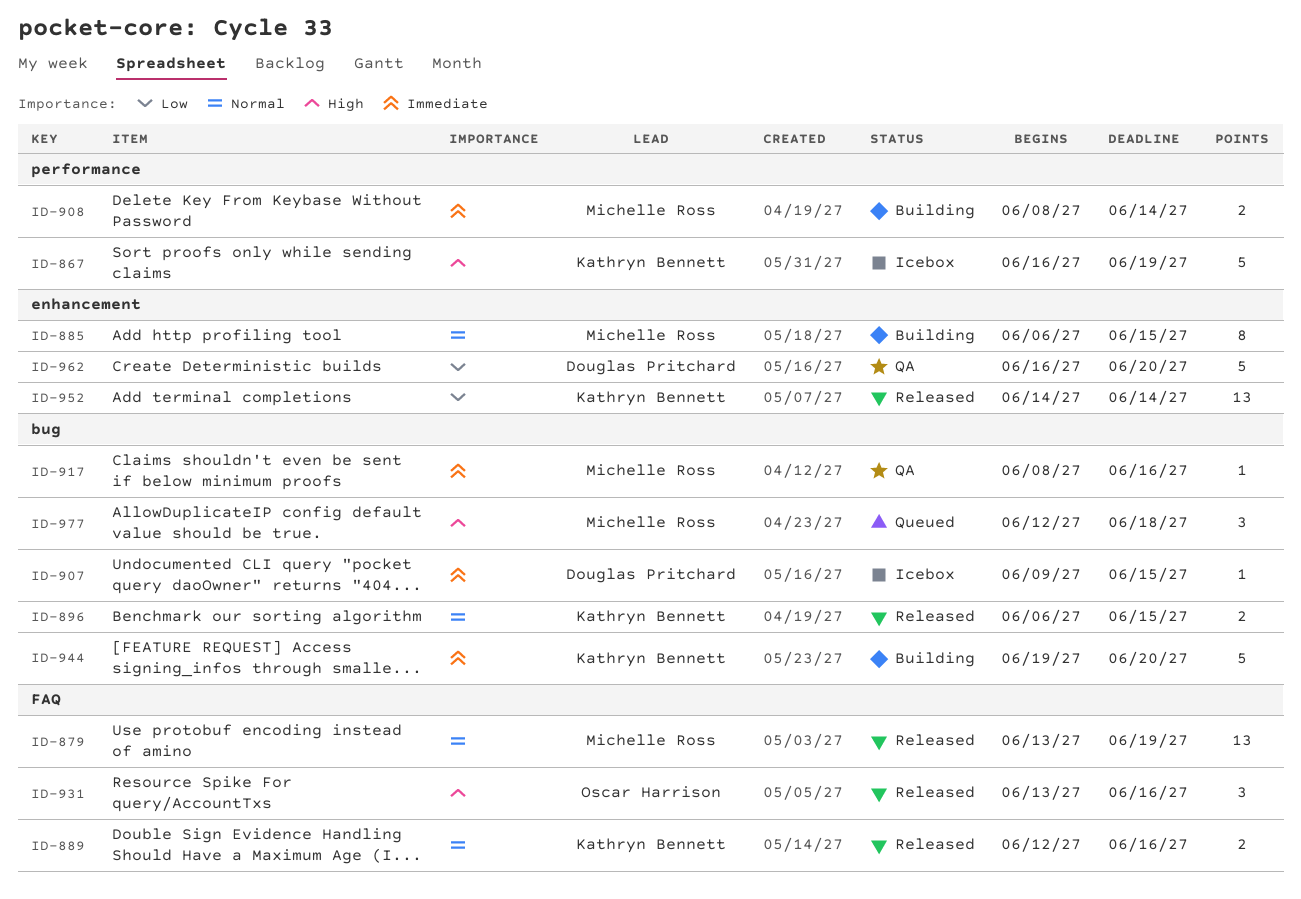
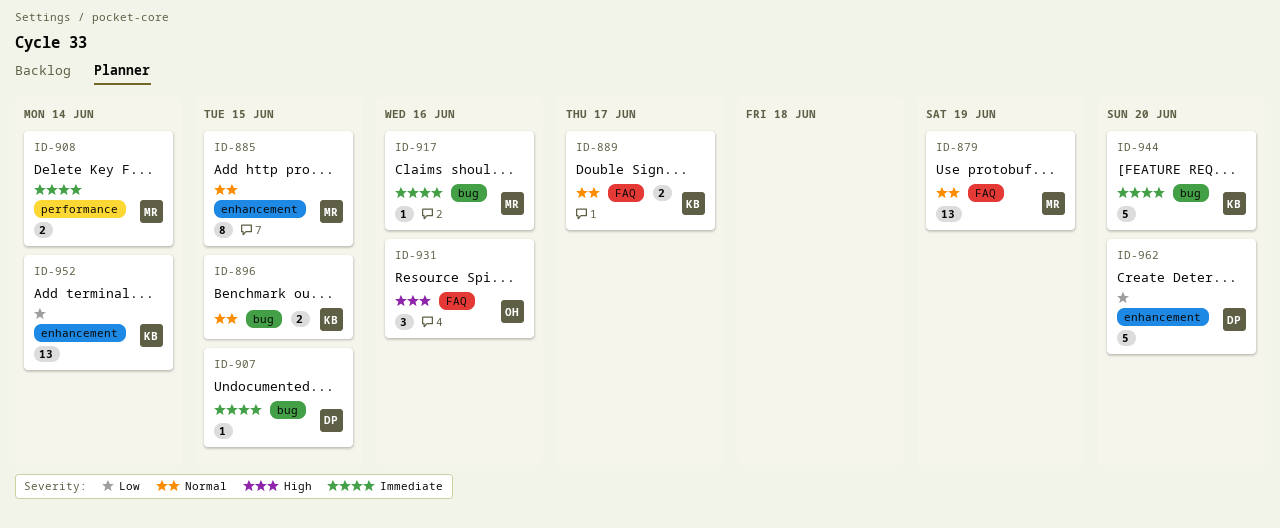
ID-867: present -> none
ID-889, due: Jun 16 -> Jun 17
ID-977: present -> none

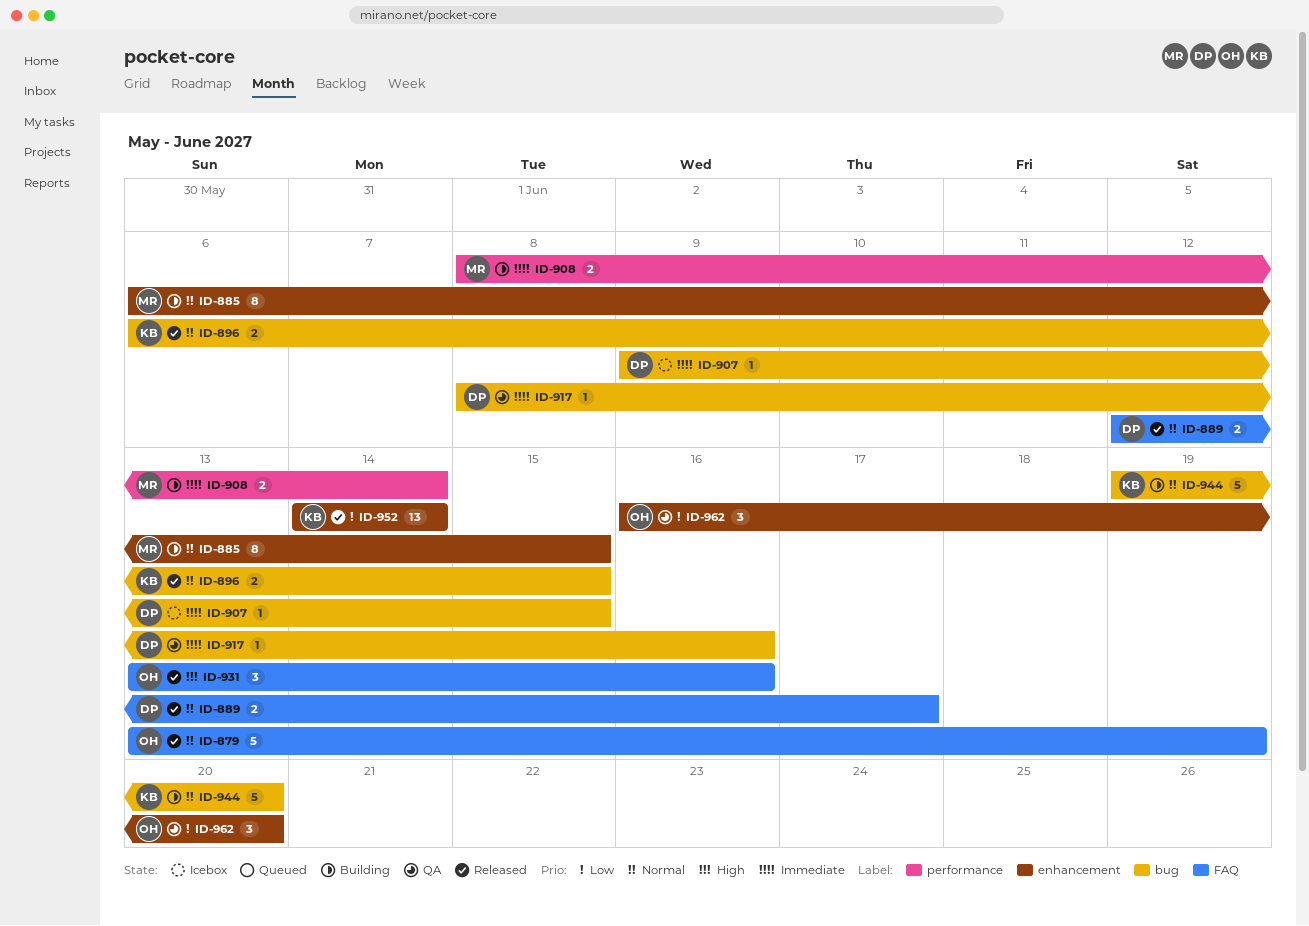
ID-879, owner: MR -> OH
ID-879, estimate: 13 -> 5
ID-889, owner: KB -> DP
ID-917, owner: MR -> DP
ID-944, priority: Immediate -> Normal
ID-962, owner: DP -> OH
ID-962, estimate: 5 -> 3

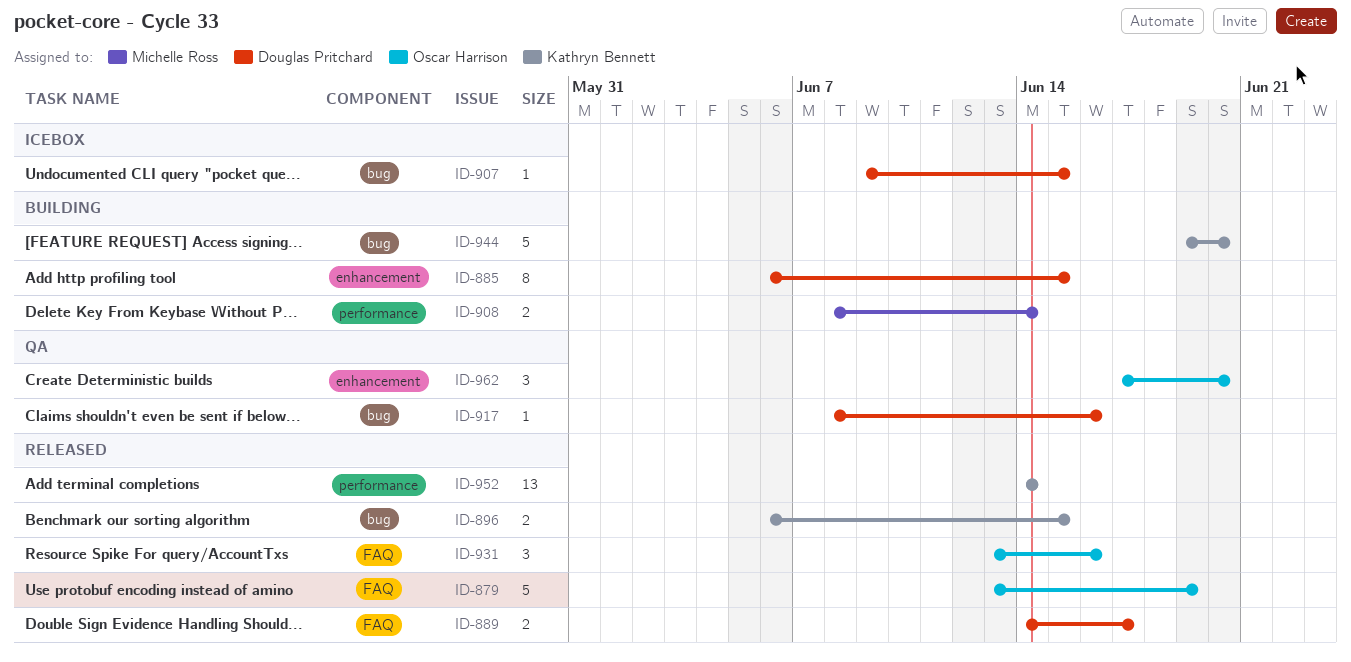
ID-885, owner: Michelle Ross -> Douglas Pritchard
ID-889, start: Jun 12 -> Jun 14
ID-952, label: enhancement -> performance
ID-962, start: Jun 16 -> Jun 17

